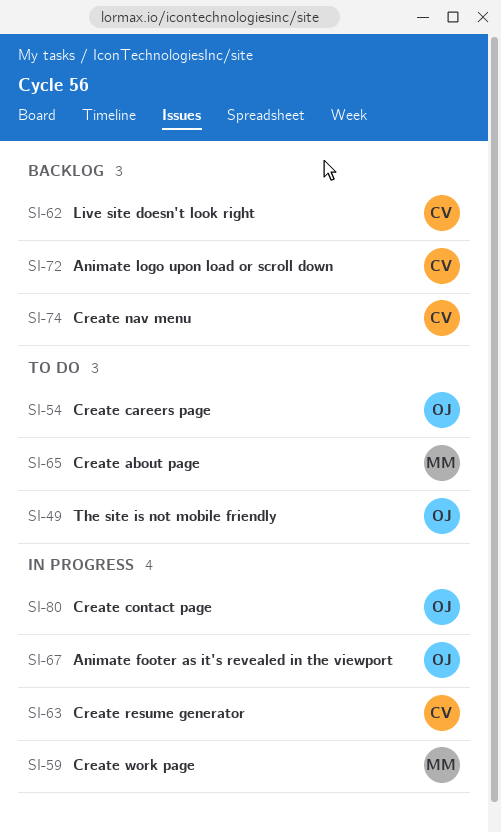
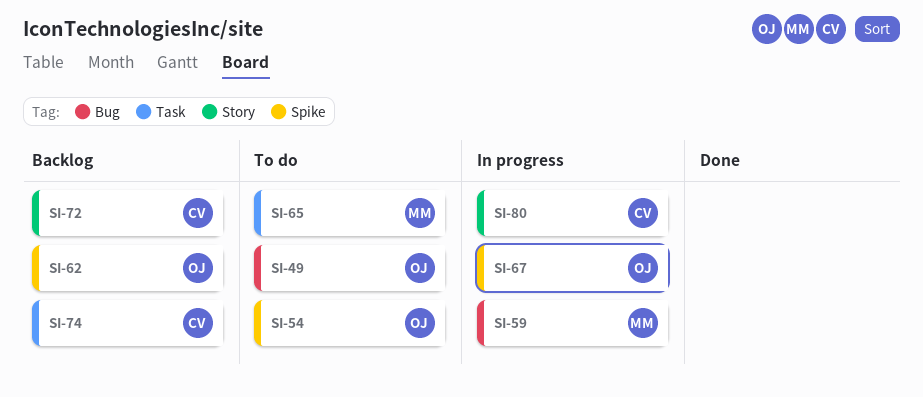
SI-62, owner: CV -> OJ
SI-63: present -> none
SI-80, owner: OJ -> CV

